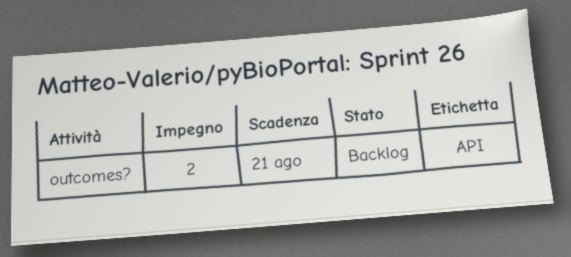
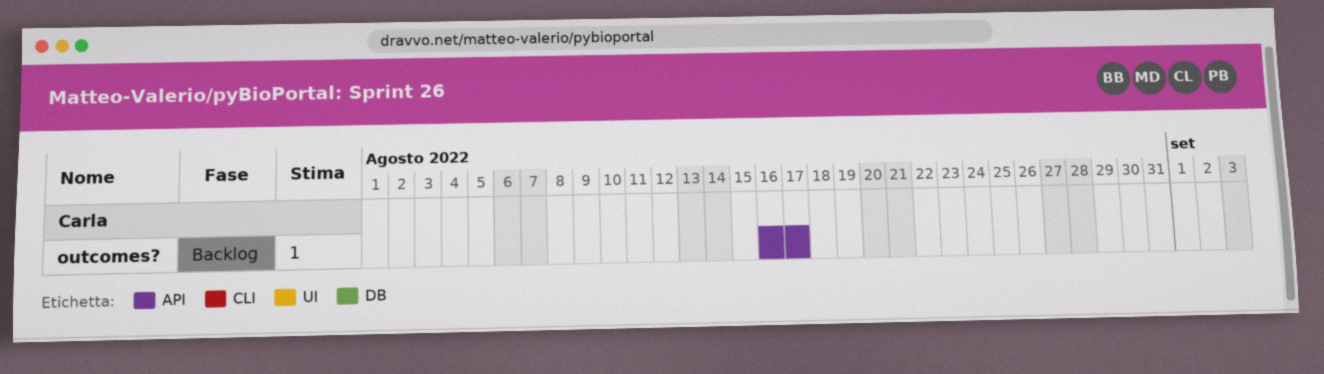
outcomes?, estimate: 2 -> 1
outcomes?, due: Aug 21 -> Aug 17

